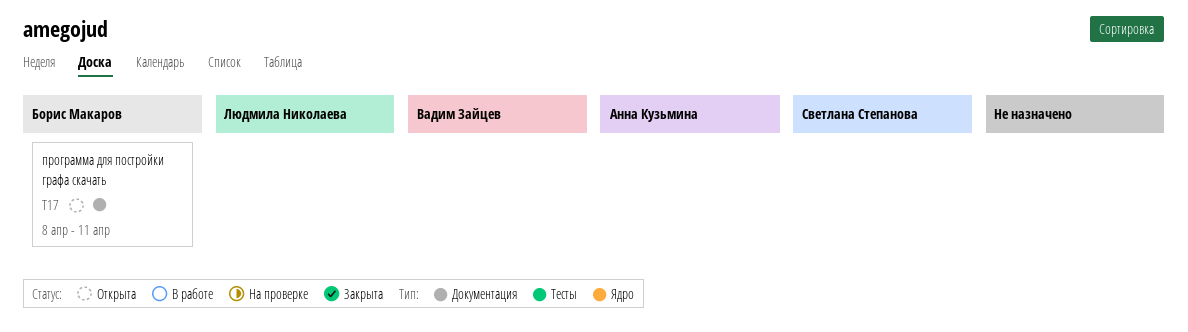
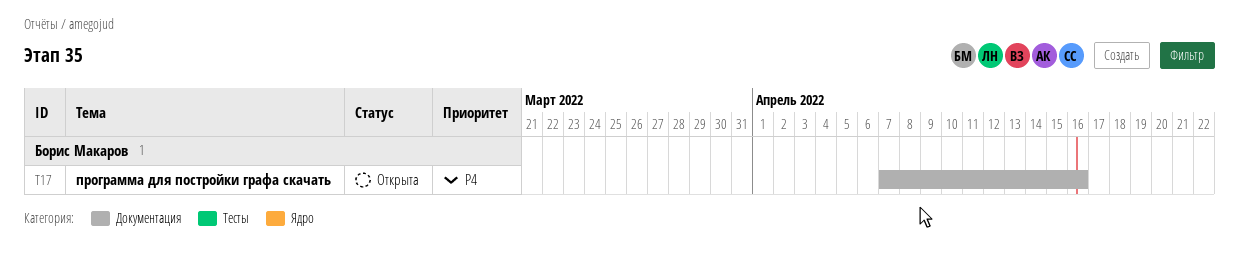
T17, start: Apr 8 -> Apr 7
T17, due: Apr 11 -> Apr 16

